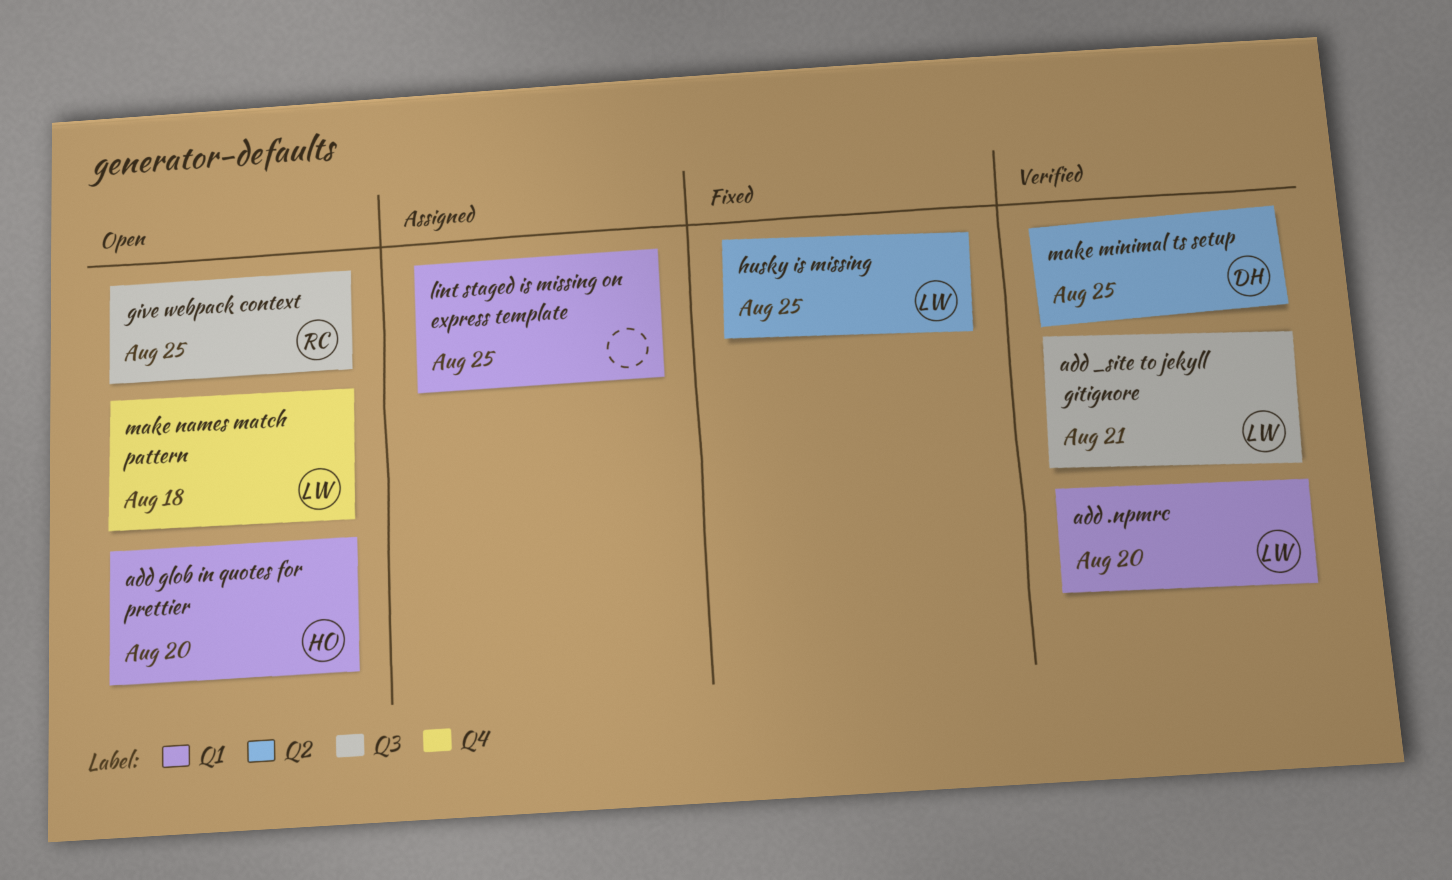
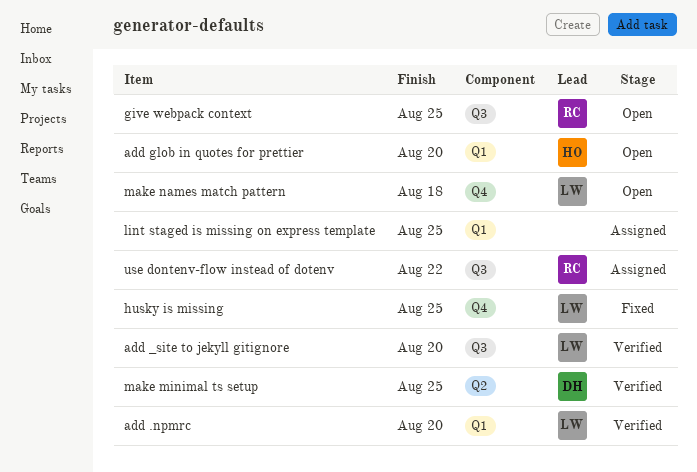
add _site to jekyll gitignore, due: Aug 21 -> Aug 20
husky is missing, label: Q2 -> Q4
use dontenv-flow instead of dotenv: none -> present

